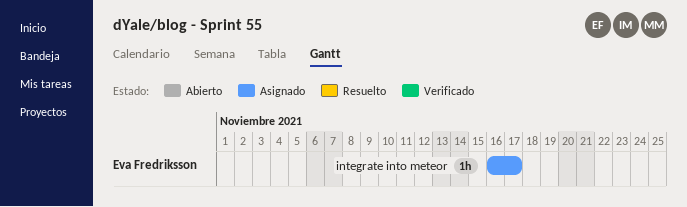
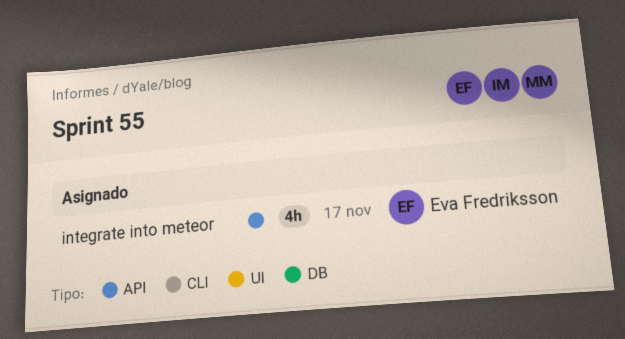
integrate into meteor, estimate: 1h -> 4h

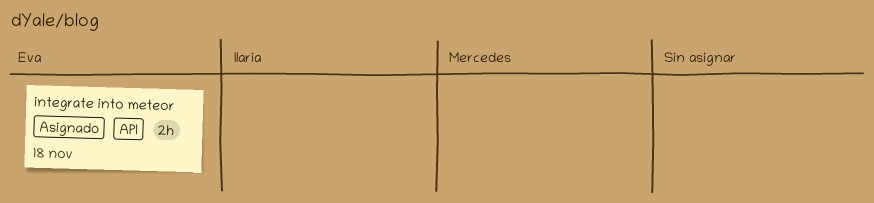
integrate into meteor, estimate: 4h -> 2h
integrate into meteor, due: Nov 17 -> Nov 18

